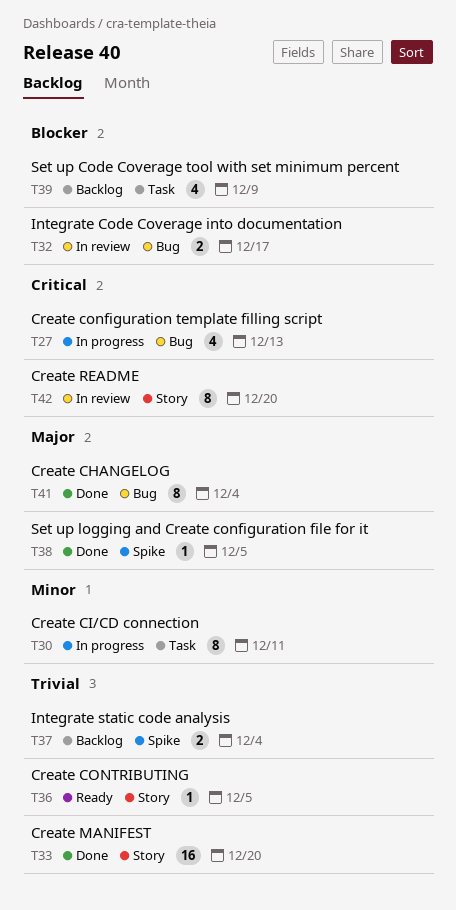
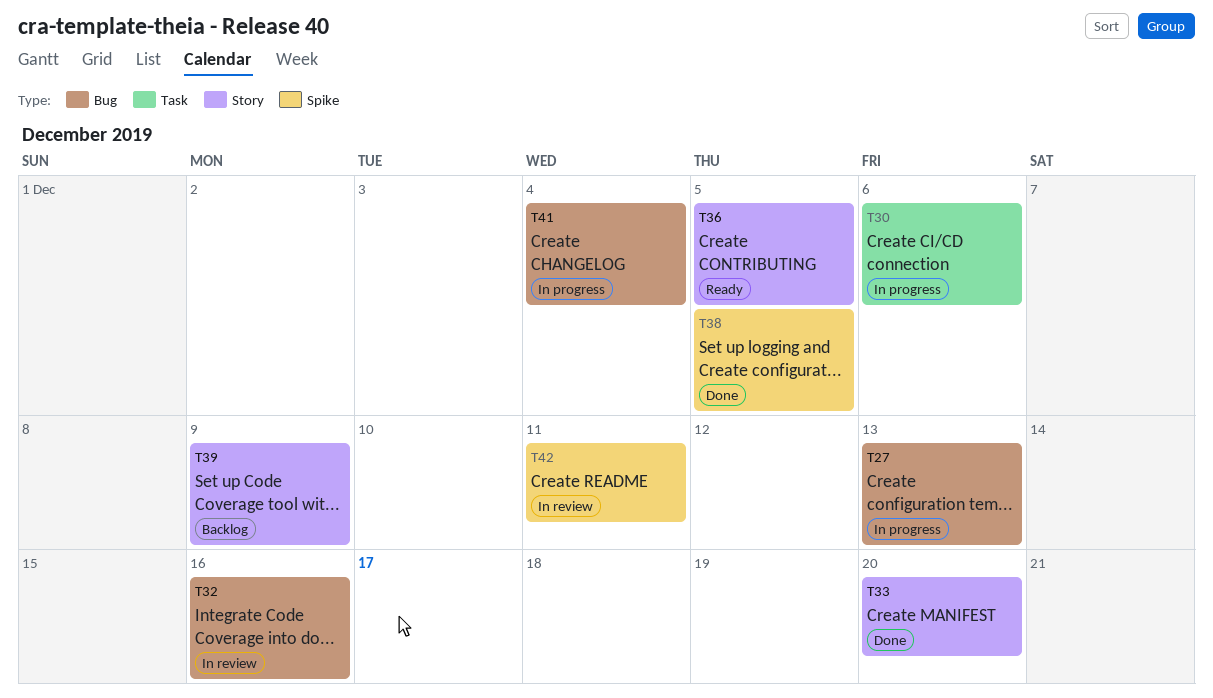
T30, due: Dec 11 -> Dec 6
T32, due: Dec 17 -> Dec 16
T37: present -> none
T39, label: Task -> Story
T41, status: Done -> In progress
T42, label: Story -> Spike
T42, due: Dec 20 -> Dec 11

